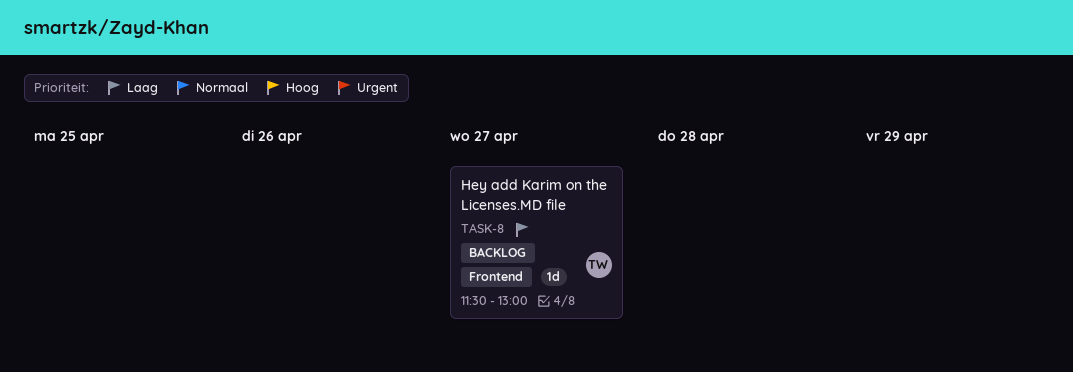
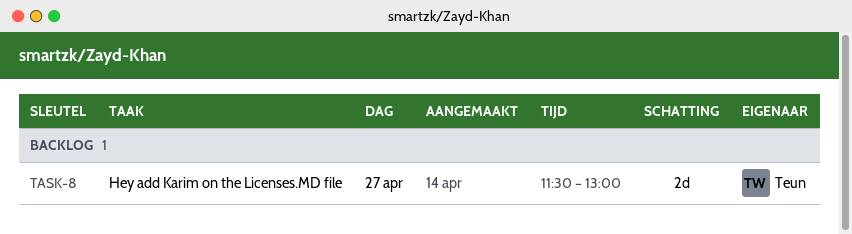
TASK-8, estimate: 1d -> 2d

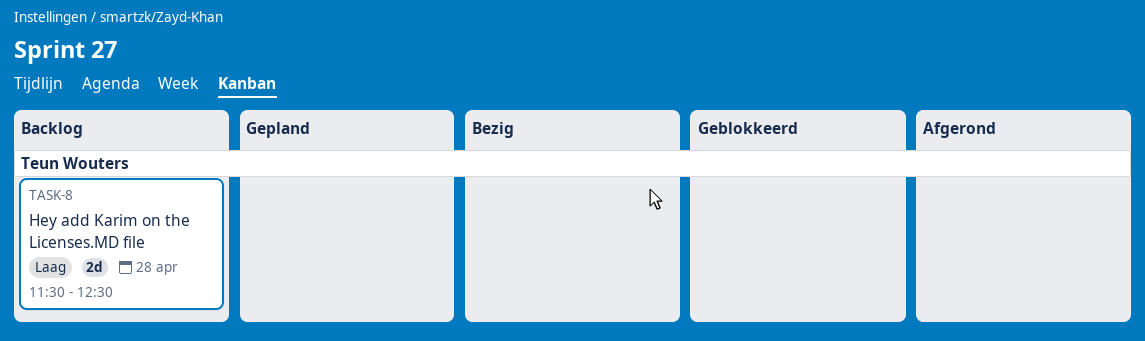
TASK-8, day: Apr 27 -> Apr 28
TASK-8, ends: 13:00 -> 12:30

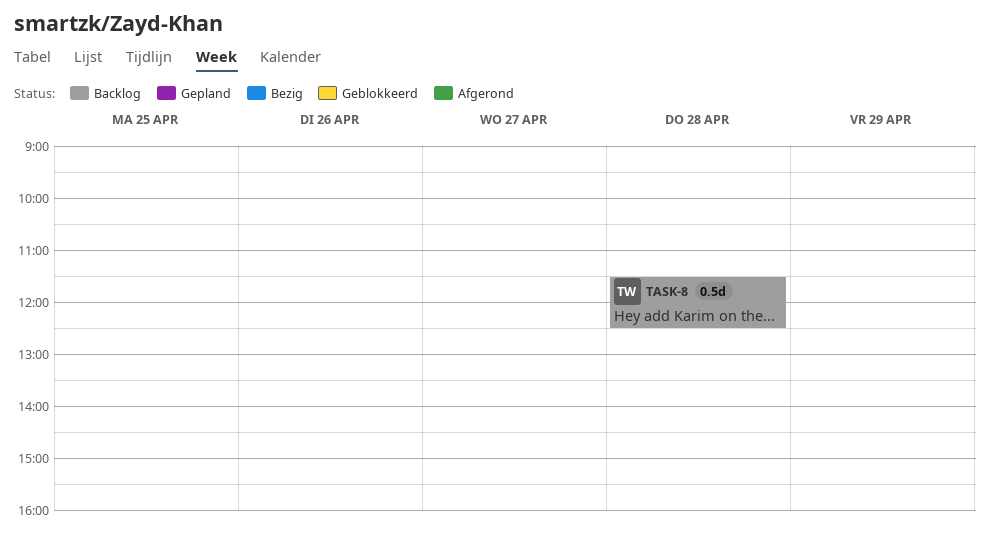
TASK-8, estimate: 2d -> 0.5d

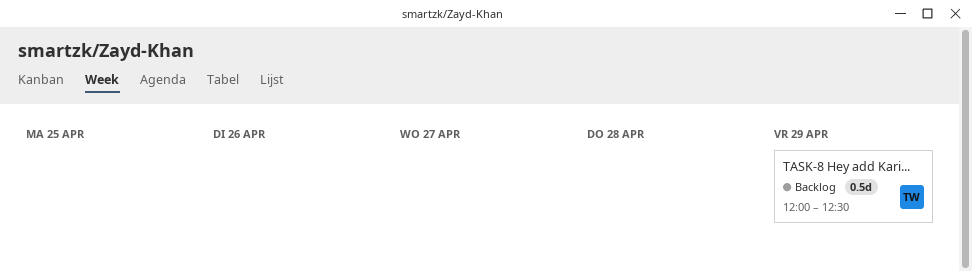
TASK-8, day: Apr 28 -> Apr 29
TASK-8, begins: 11:30 -> 12:00

